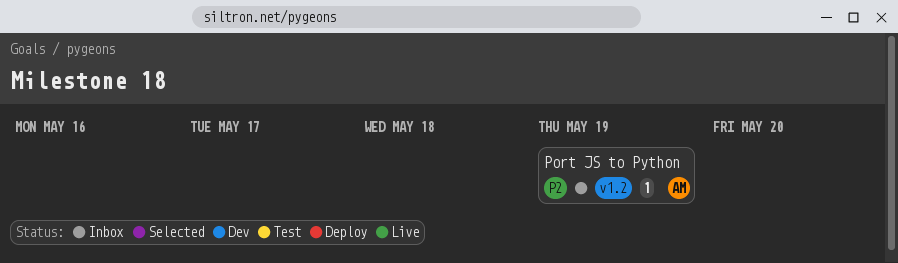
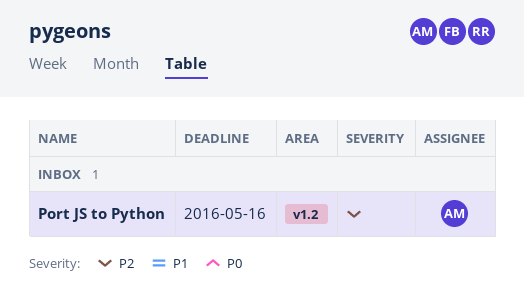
Port JS to Python, due: May 19 -> May 16

